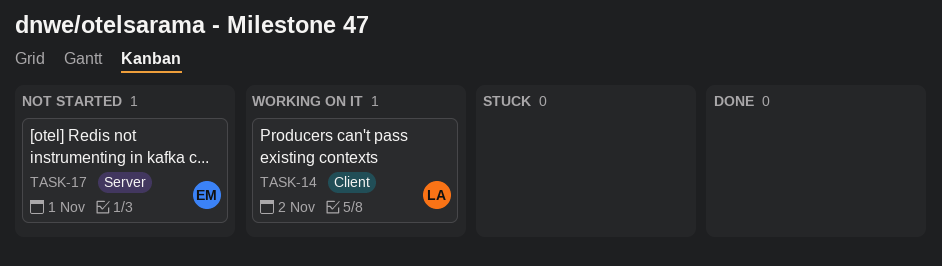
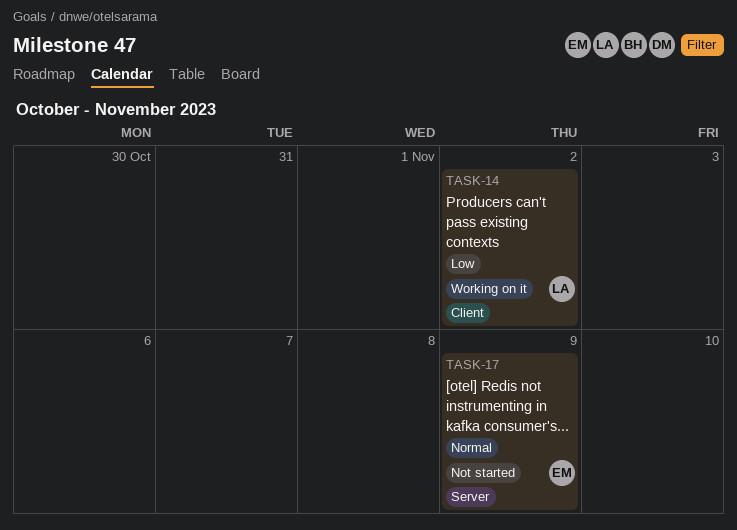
TASK-17, due: Nov 1 -> Nov 9

